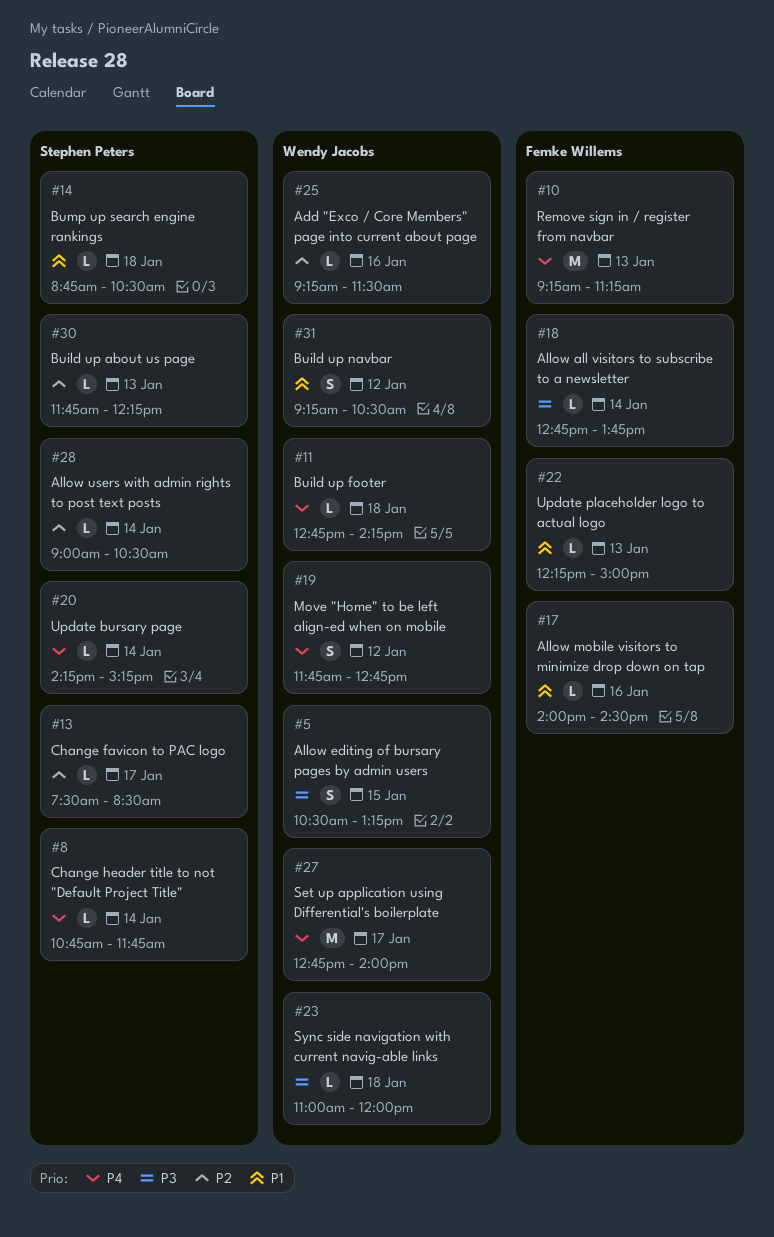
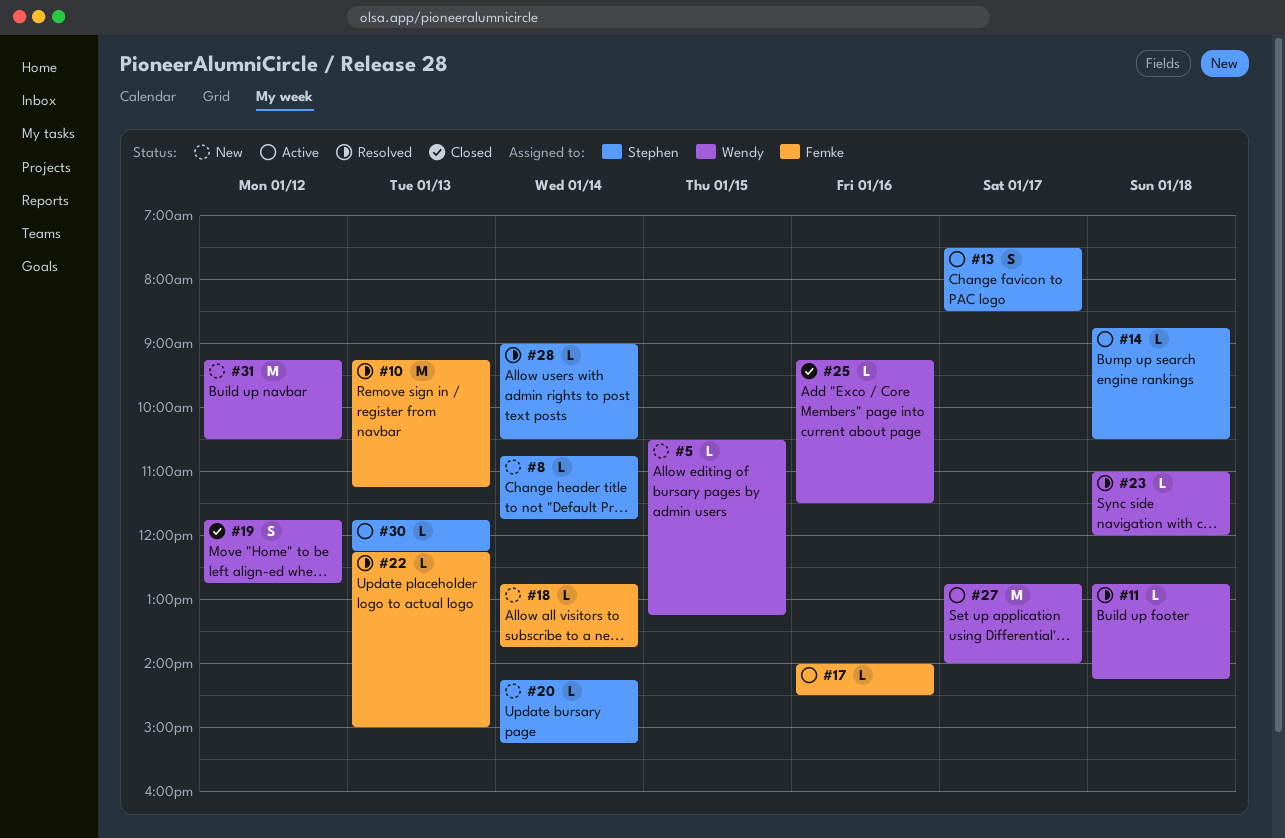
#5, estimate: S -> L
#13, estimate: L -> S
#31, estimate: S -> M

